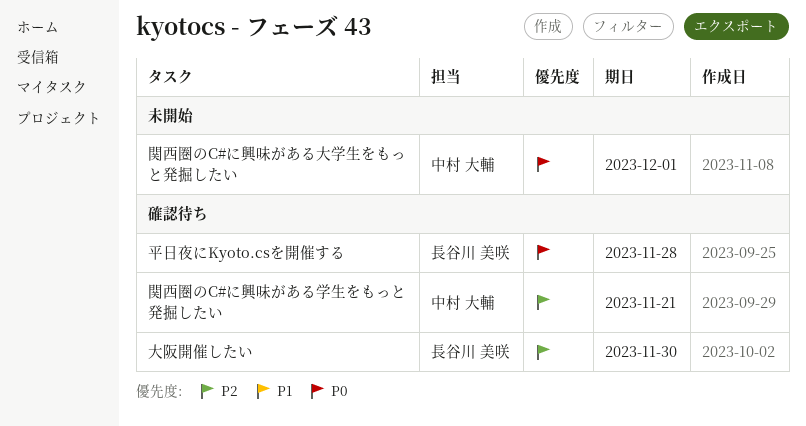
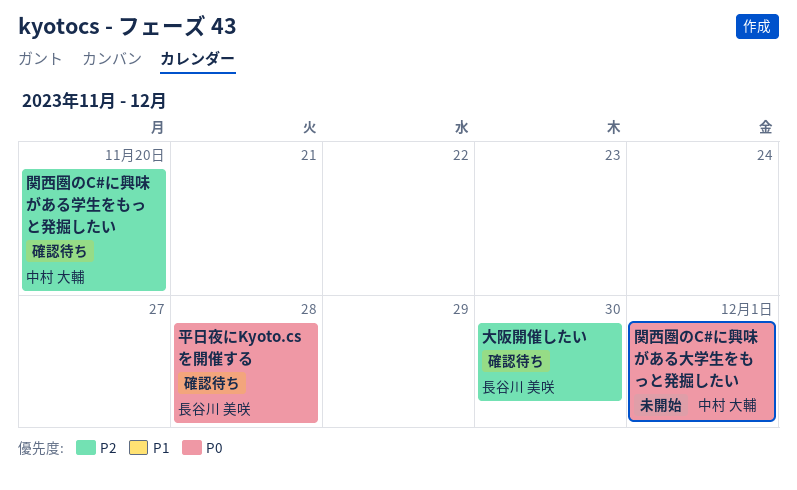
関西圏のC#に興味がある学生をもっと発掘したい, due: Nov 21 -> Nov 20

